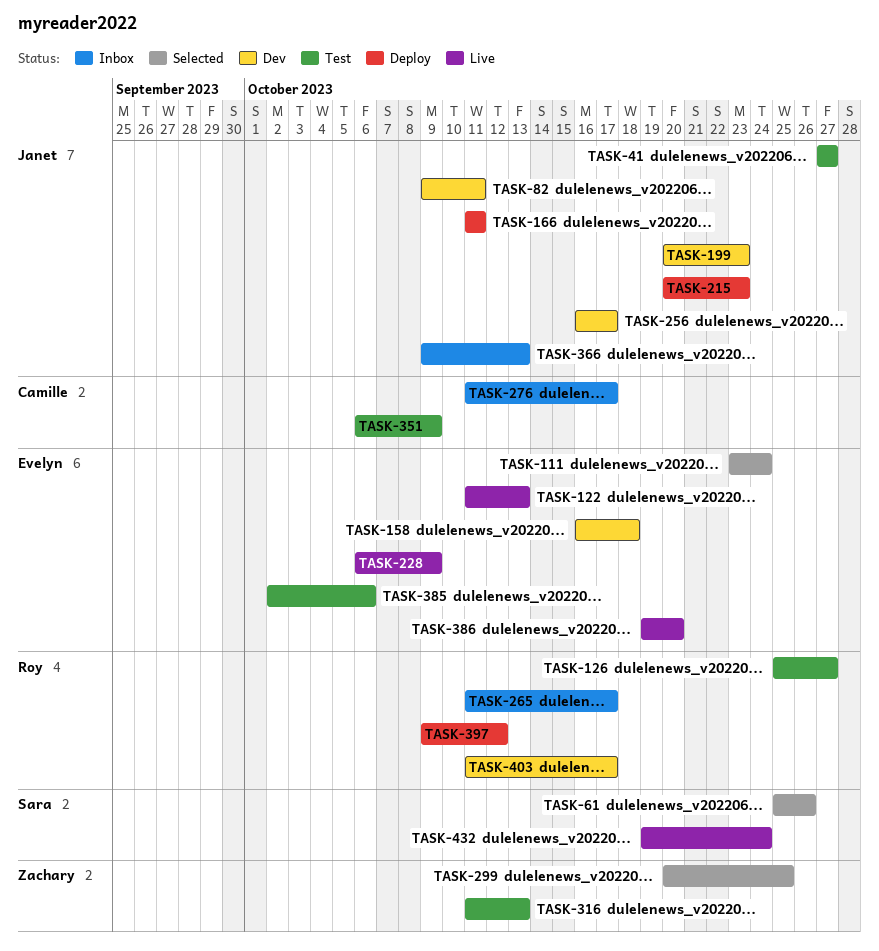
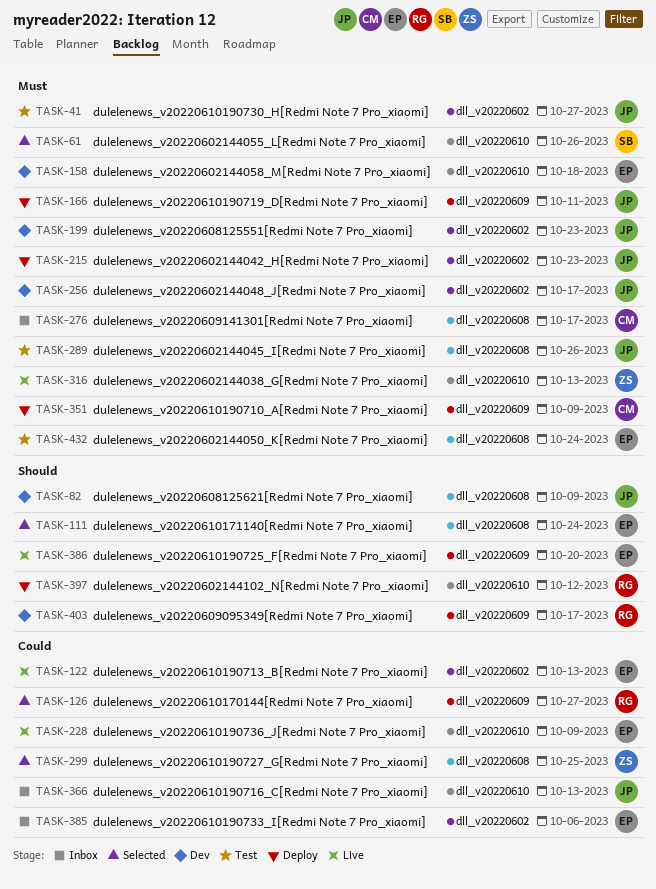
TASK-82, due: Oct 11 -> Oct 9
TASK-126, status: Test -> Selected
TASK-265: present -> none
TASK-289: none -> present
TASK-316, status: Test -> Live
TASK-351, status: Test -> Deploy
TASK-385, status: Test -> Inbox
TASK-432, status: Live -> Test
TASK-432, owner: Sara -> Evelyn

